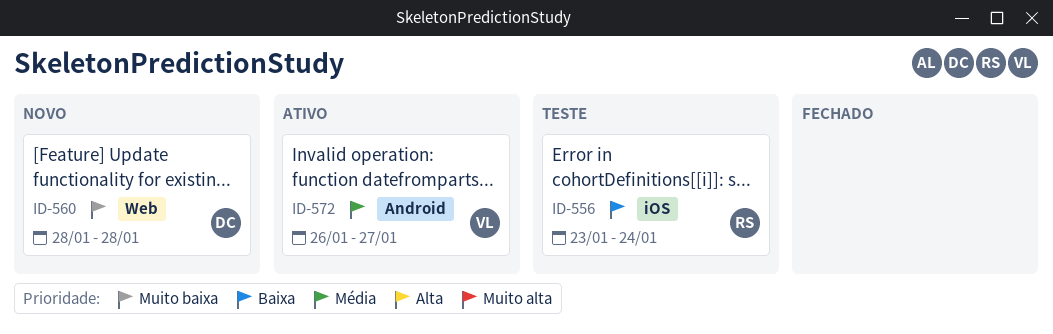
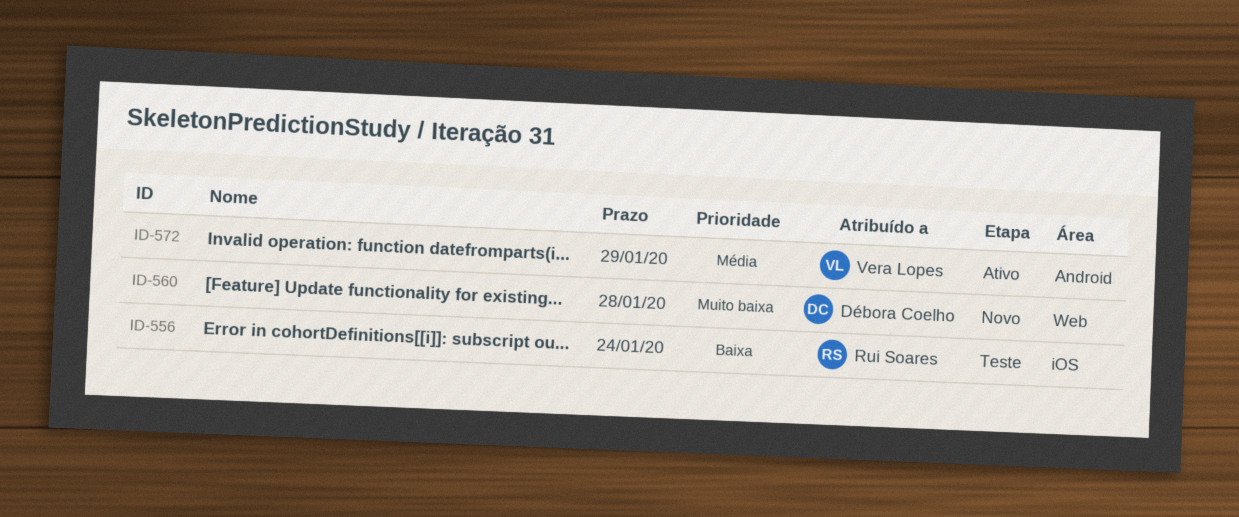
ID-572, due: Jan 27 -> Jan 29

